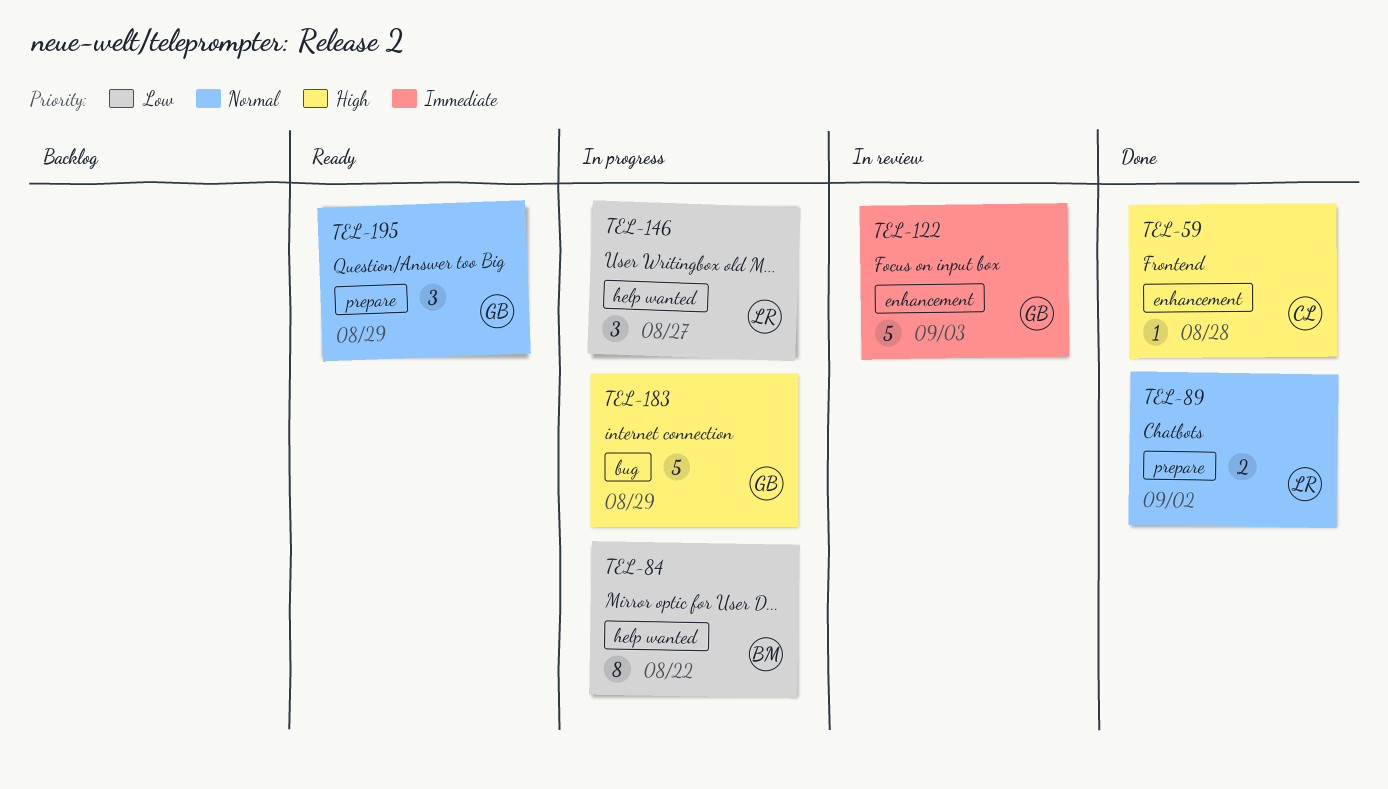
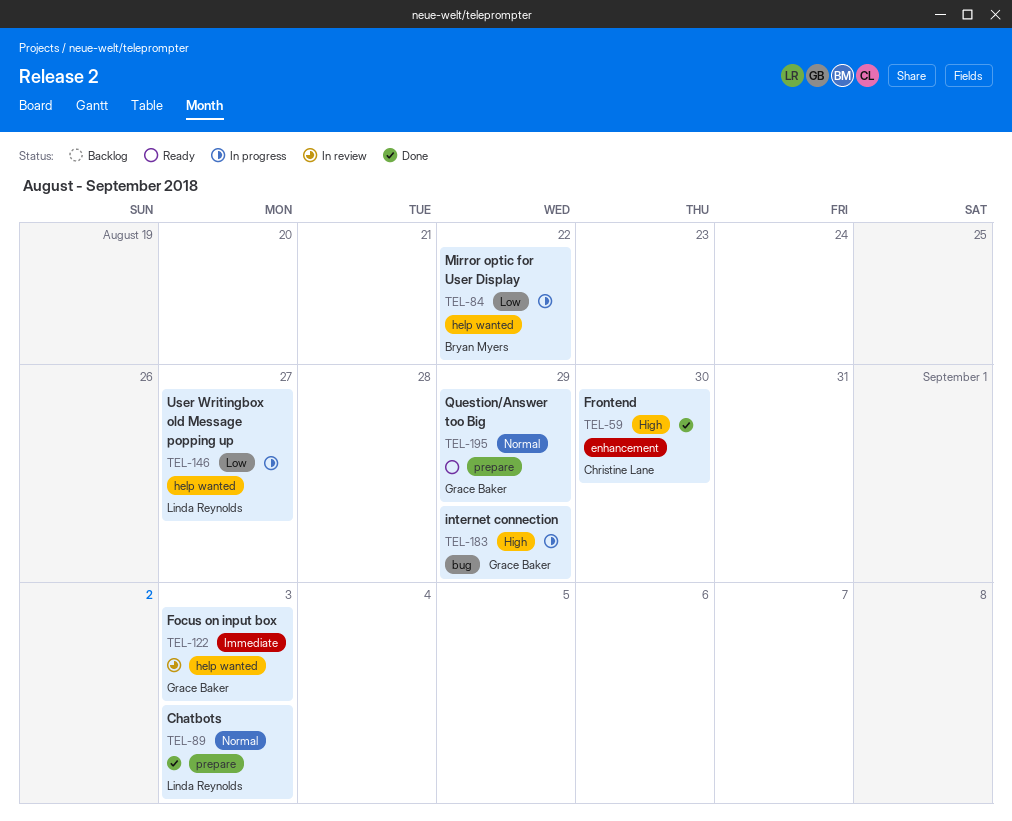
TEL-59, due: Aug 28 -> Aug 30
TEL-89, due: Sep 2 -> Sep 3
TEL-122, label: enhancement -> help wanted

